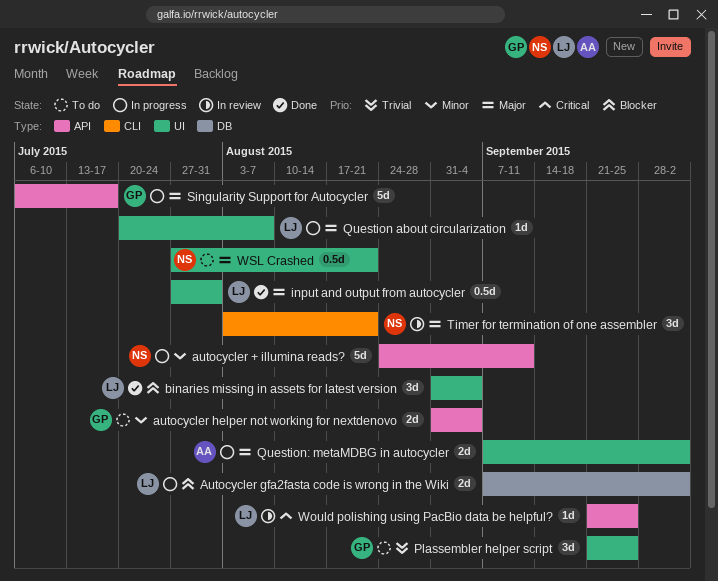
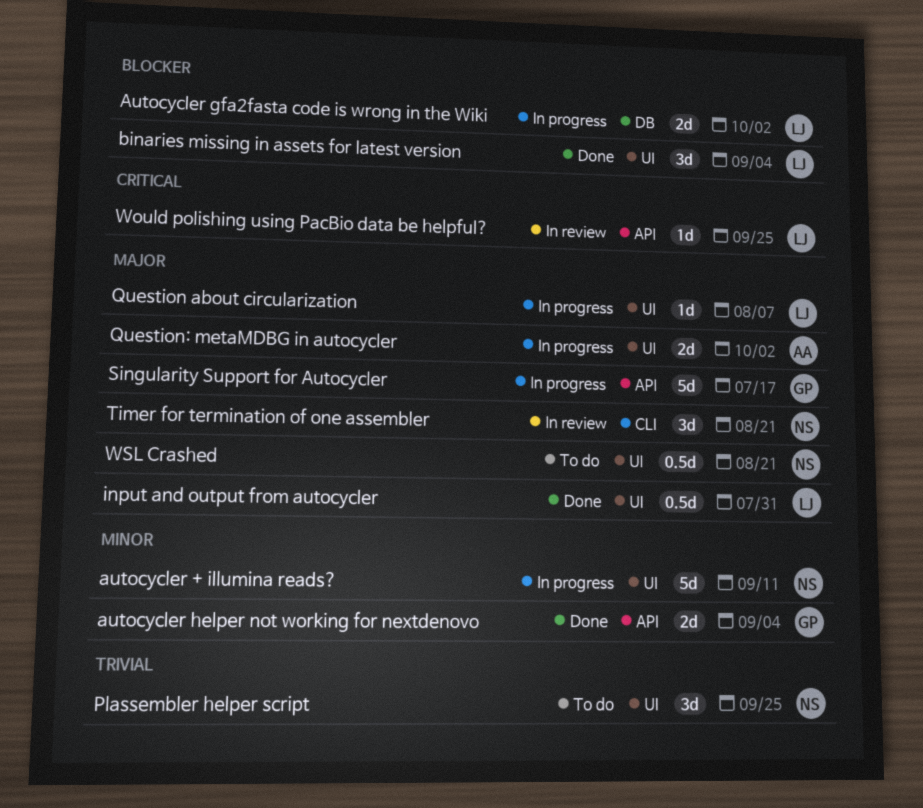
autocycler + illumina reads?, label: API -> UI
autocycler helper not working for nextdenovo, status: To do -> Done
Plassembler helper script, owner: GP -> NS

